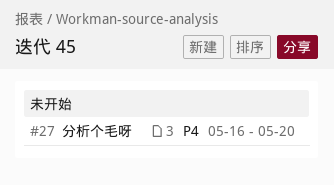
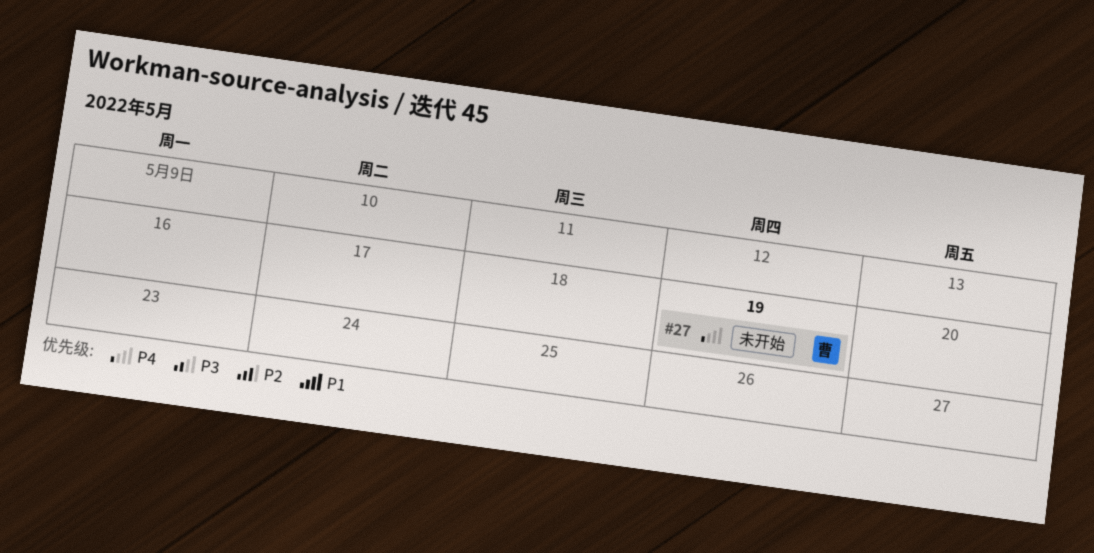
#27, due: May 20 -> May 19

